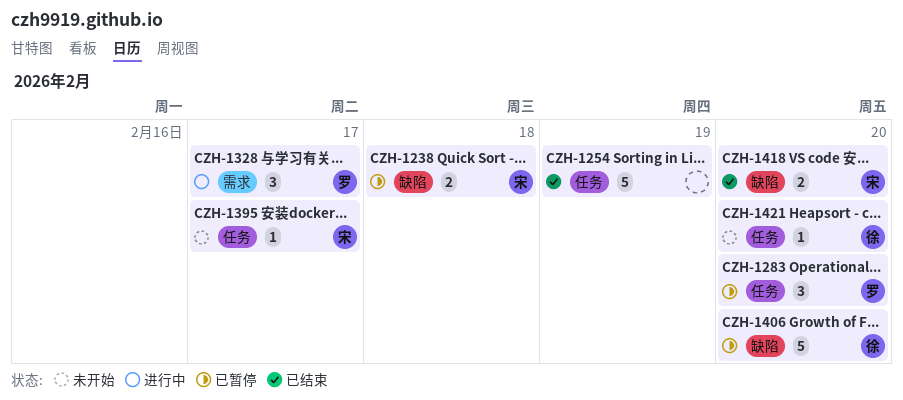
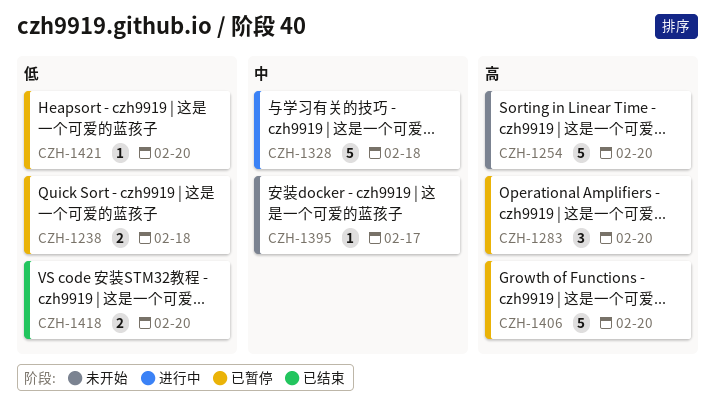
CZH-1254, status: 已结束 -> 未开始
CZH-1254, due: Feb 19 -> Feb 20
CZH-1328, estimate: 3 -> 5
CZH-1328, due: Feb 17 -> Feb 18
CZH-1421, status: 未开始 -> 已暂停

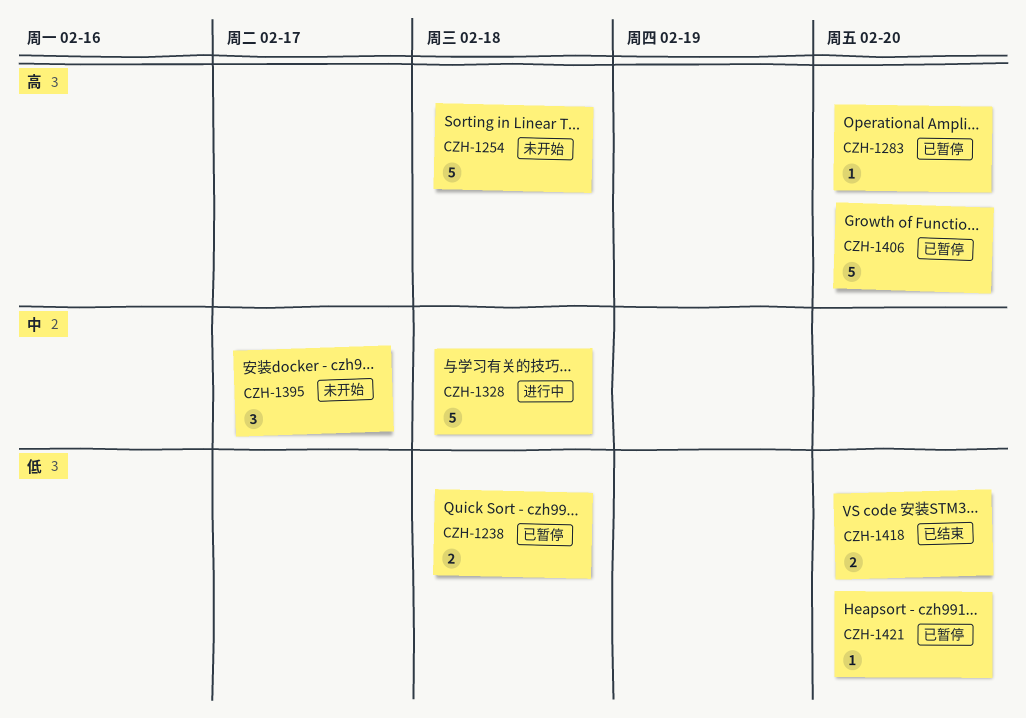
CZH-1254, due: Feb 20 -> Feb 18
CZH-1283, estimate: 3 -> 1
CZH-1395, estimate: 1 -> 3

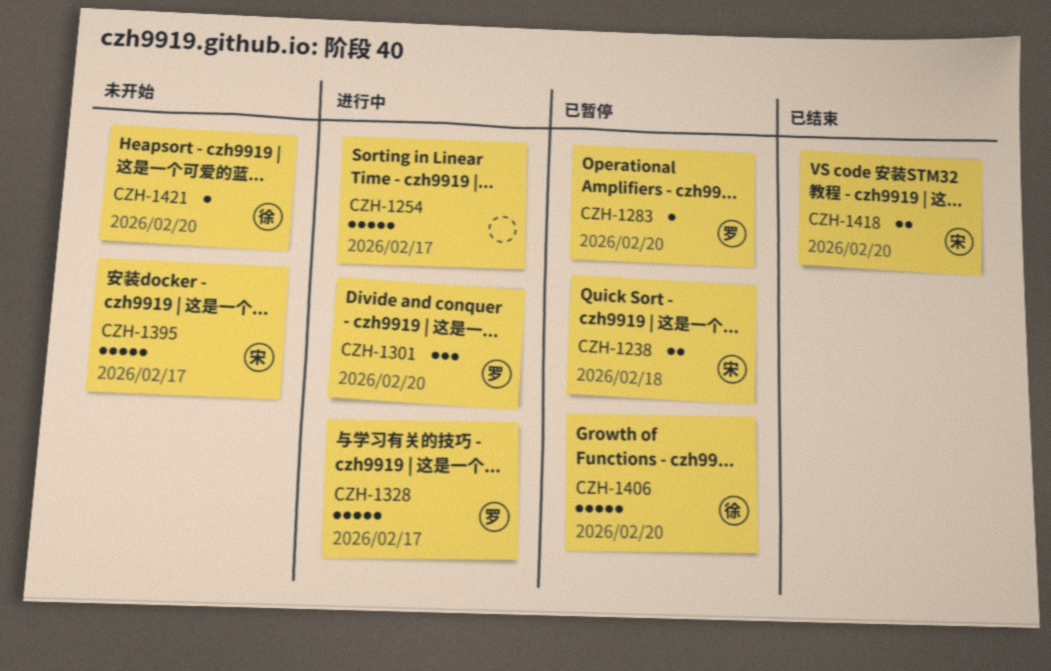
CZH-1254, status: 未开始 -> 进行中
CZH-1254, due: Feb 18 -> Feb 17
CZH-1301: none -> present
CZH-1328, due: Feb 18 -> Feb 17
CZH-1395, estimate: 3 -> 5
CZH-1421, status: 已暂停 -> 未开始

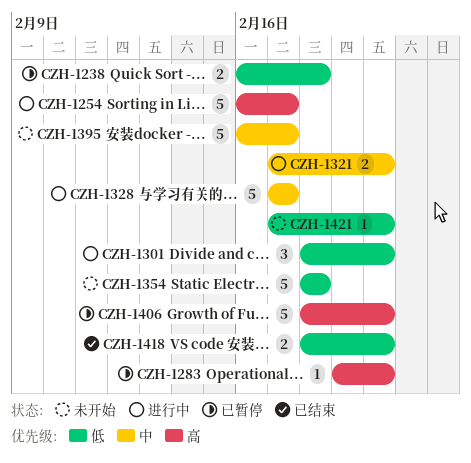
CZH-1321: none -> present
CZH-1354: none -> present

